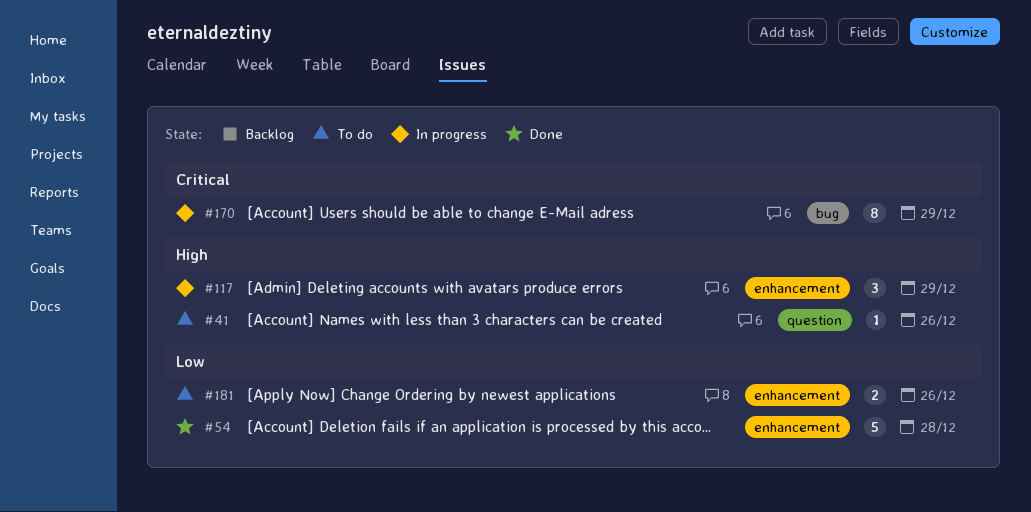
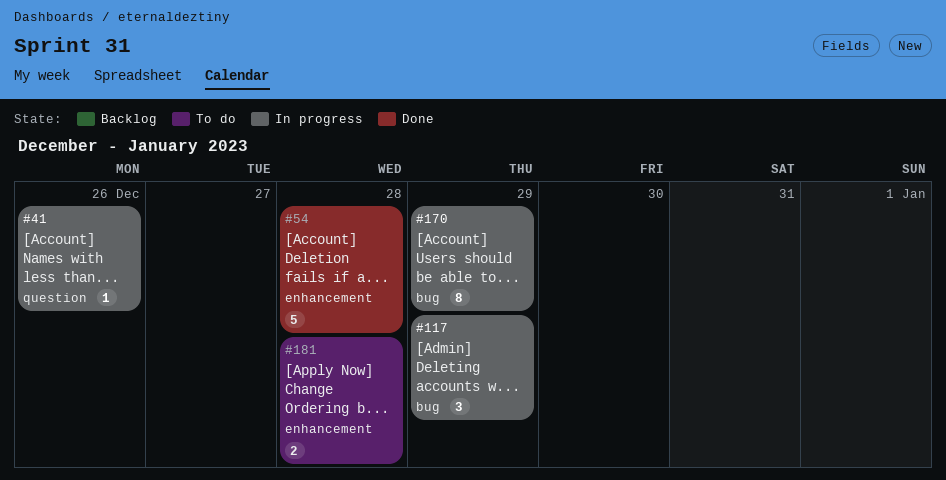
#41, status: To do -> In progress
#117, label: enhancement -> bug
#181, due: Dec 26 -> Dec 28

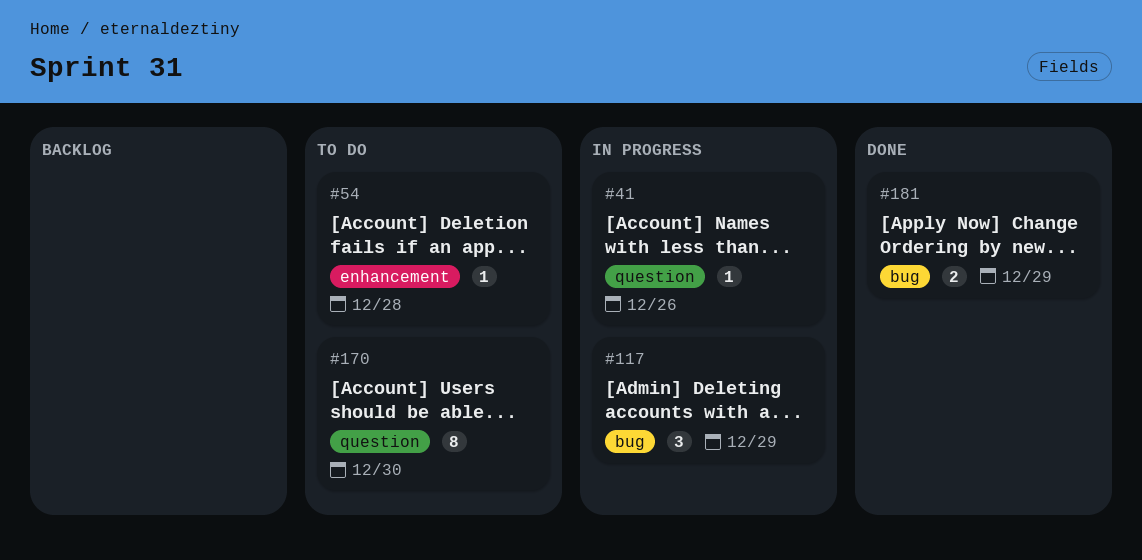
#54, status: Done -> To do
#54, estimate: 5 -> 1
#170, status: In progress -> To do
#170, label: bug -> question
#170, due: Dec 29 -> Dec 30
#181, status: To do -> Done
#181, label: enhancement -> bug
#181, due: Dec 28 -> Dec 29

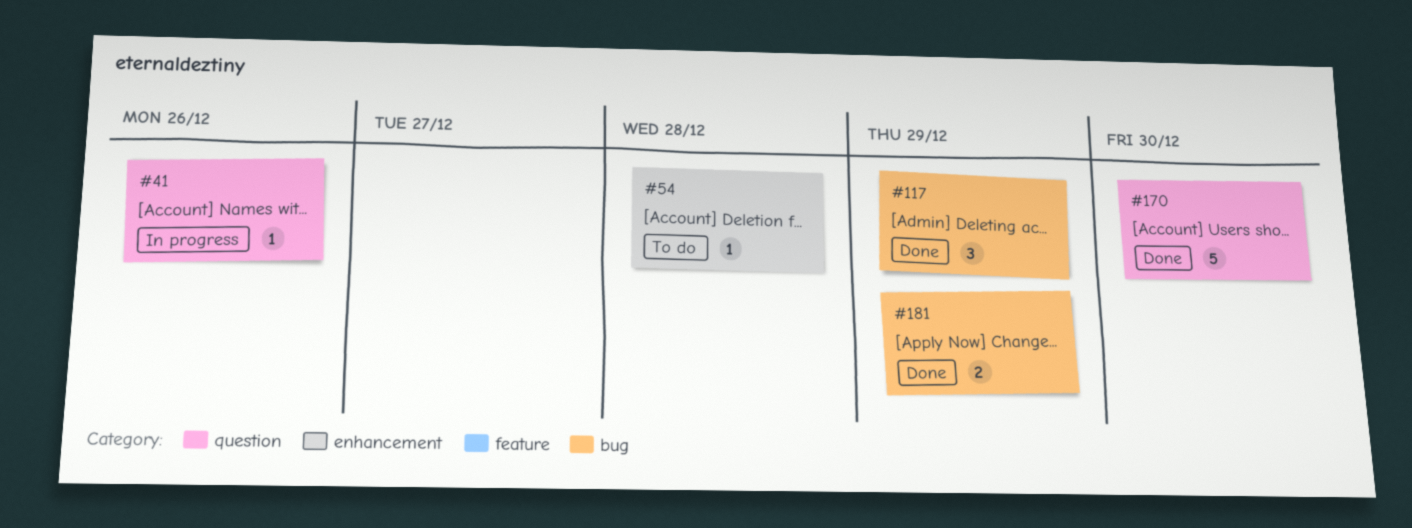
#117, status: In progress -> Done
#170, status: To do -> Done
#170, estimate: 8 -> 5

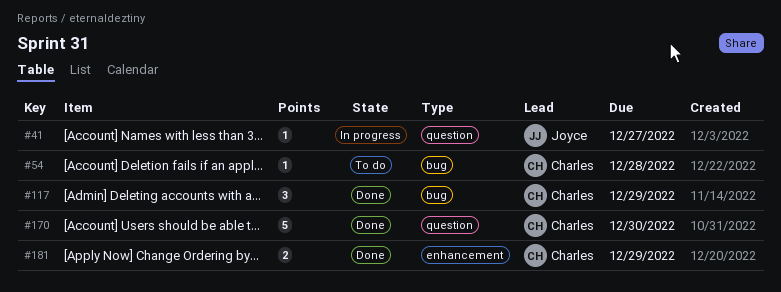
#41, due: Dec 26 -> Dec 27
#54, label: enhancement -> bug
#181, label: bug -> enhancement

